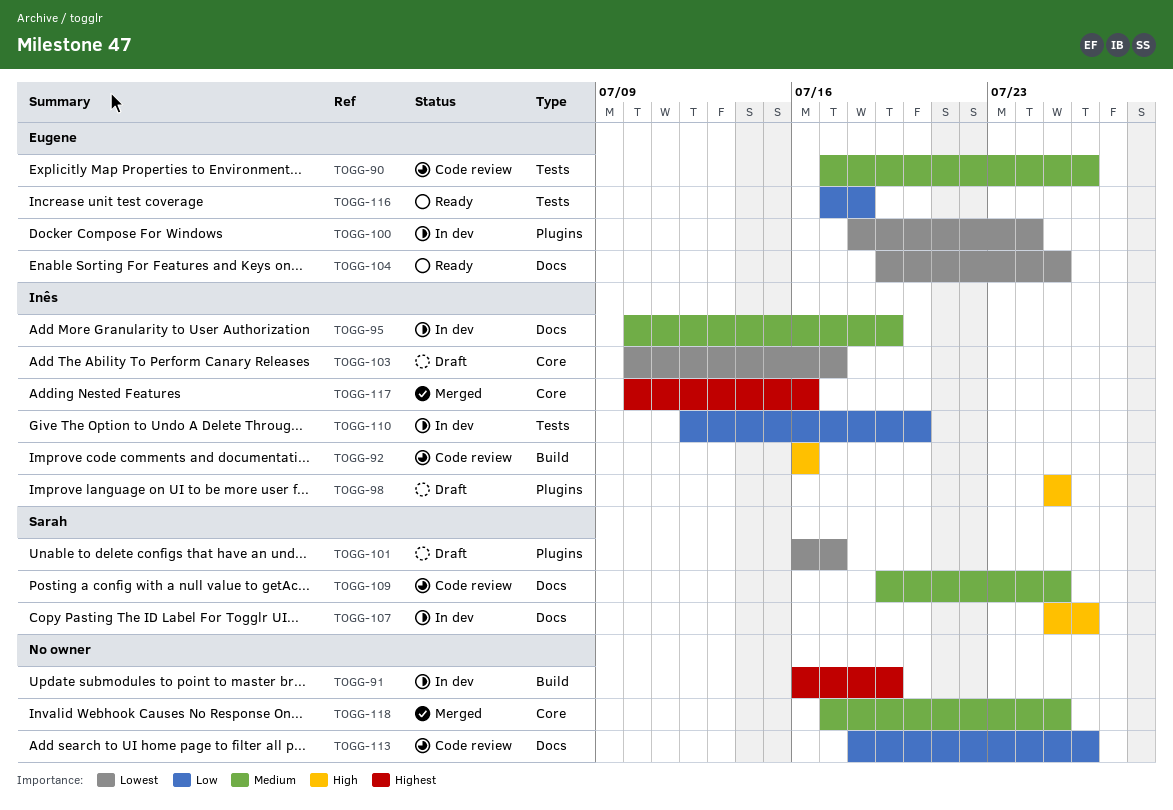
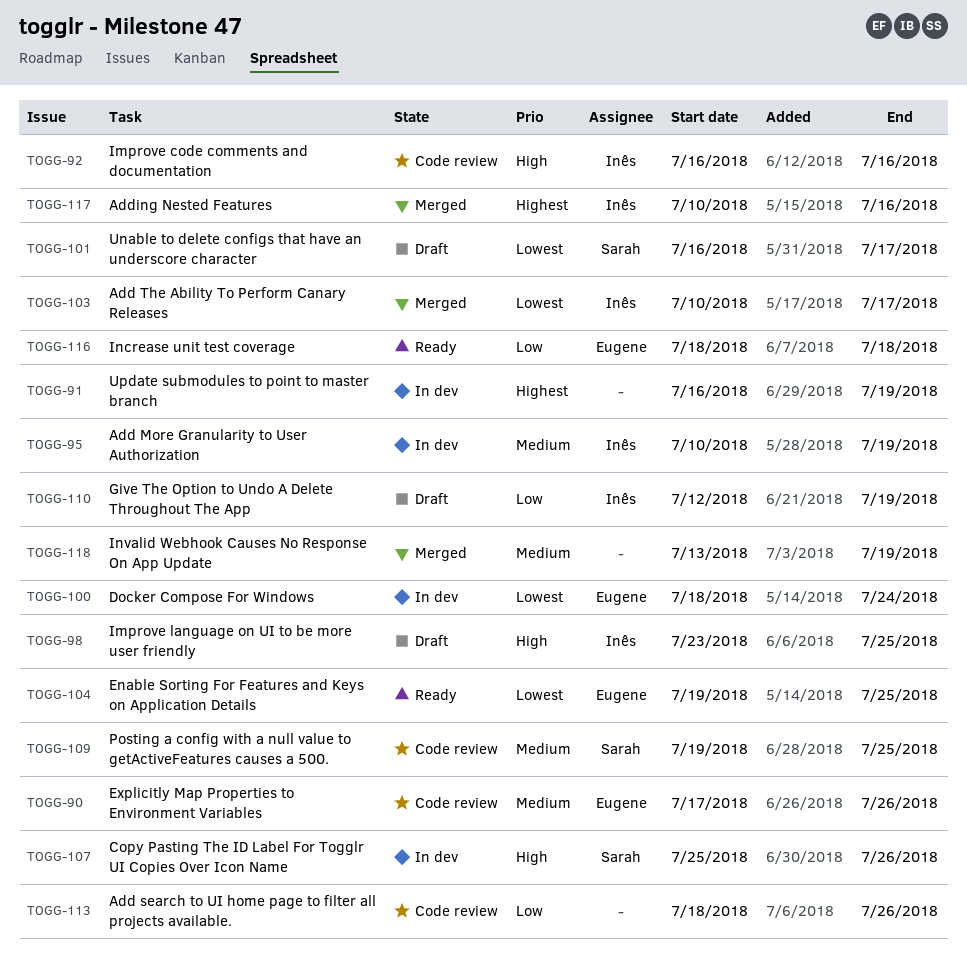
TOGG-98, start: Jul 25 -> Jul 23
TOGG-103, status: Draft -> Merged
TOGG-110, status: In dev -> Draft
TOGG-110, due: Jul 20 -> Jul 19
TOGG-116, start: Jul 17 -> Jul 18
TOGG-118, start: Jul 17 -> Jul 13
TOGG-118, due: Jul 25 -> Jul 19

